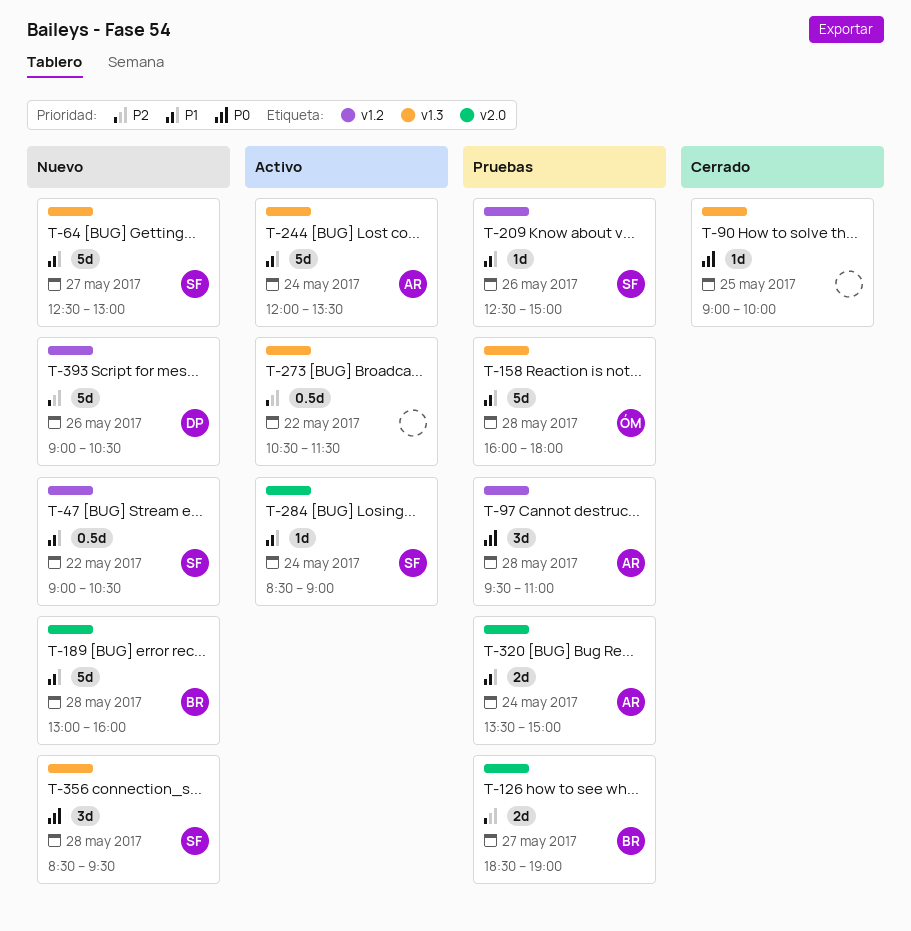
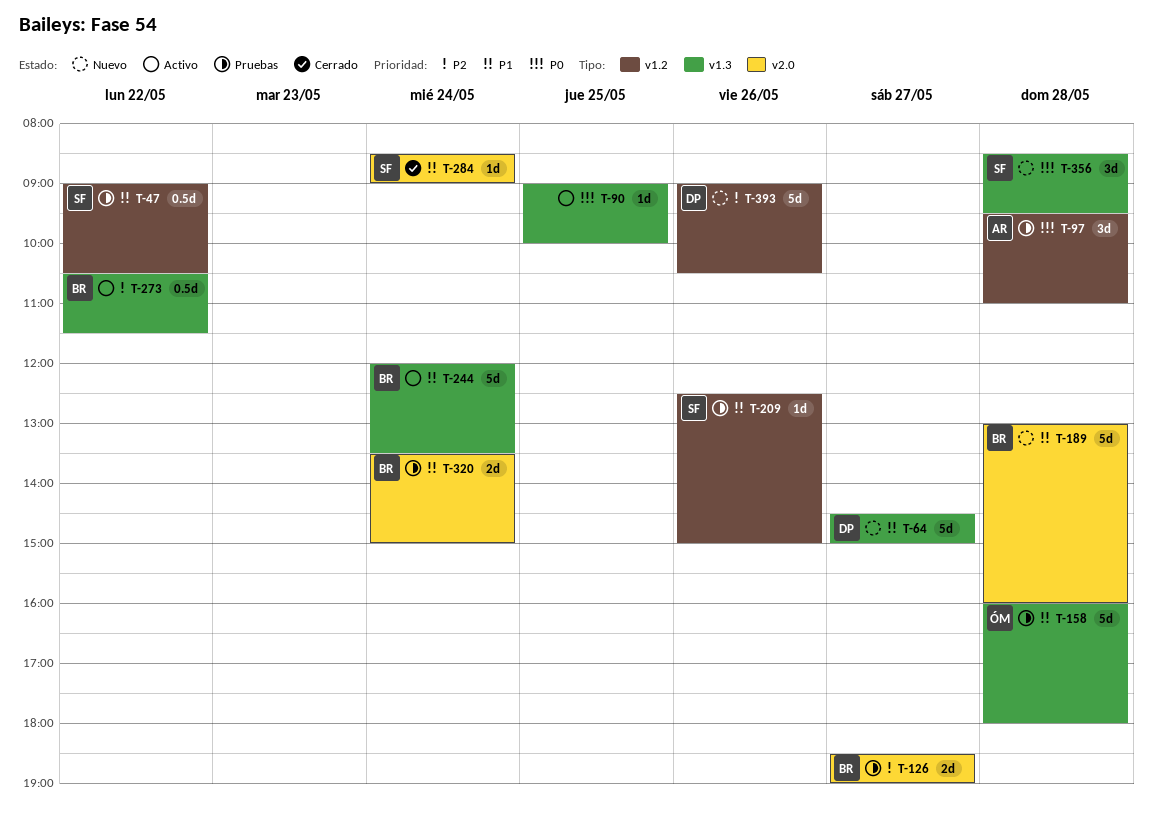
T-47, status: Nuevo -> Pruebas
T-64, owner: SF -> DP
T-64, begins: 12:30 -> 14:30
T-64, ends: 13:00 -> 15:00
T-90, status: Cerrado -> Activo
T-244, owner: AR -> BR
T-273, owner: none -> BR
T-284, status: Activo -> Cerrado
T-320, owner: AR -> BR

